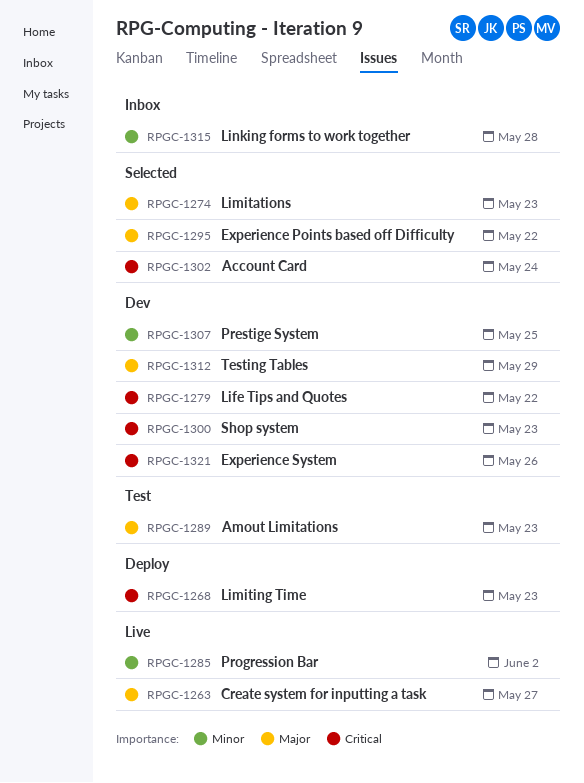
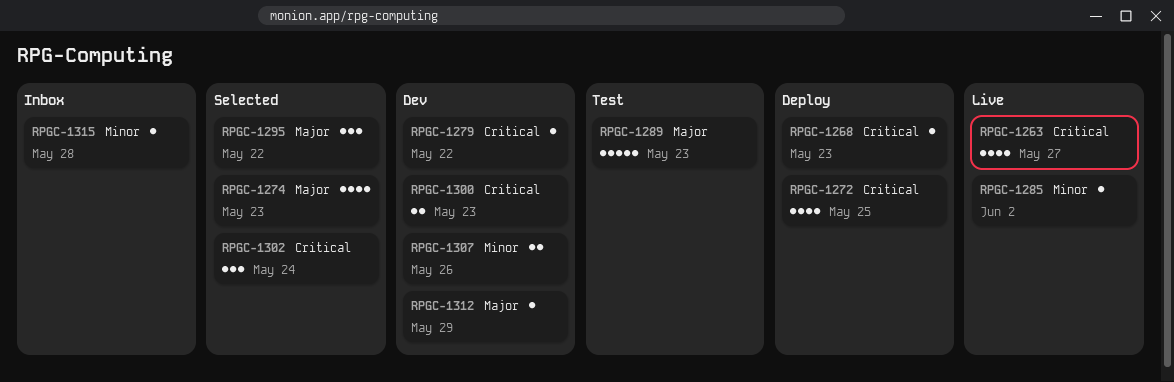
RPGC-1263, priority: Major -> Critical
RPGC-1272: none -> present
RPGC-1307, due: May 25 -> May 26
RPGC-1321: present -> none

